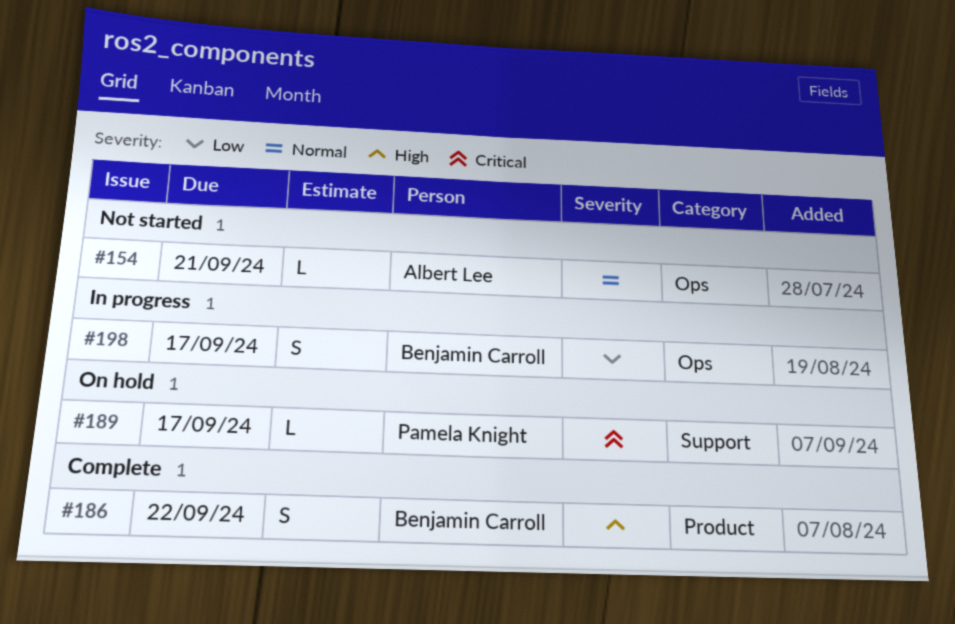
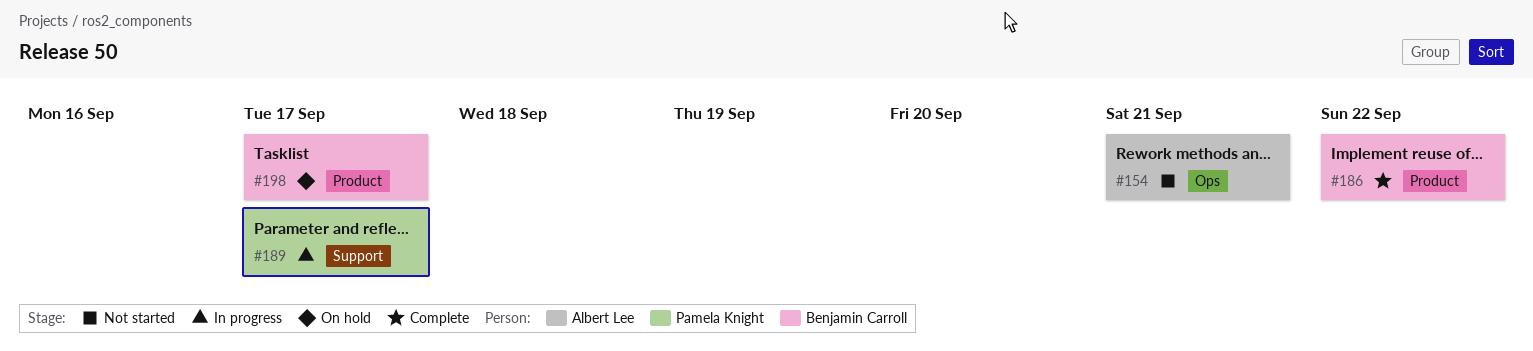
#189, status: On hold -> In progress
#198, status: In progress -> On hold
#198, label: Ops -> Product

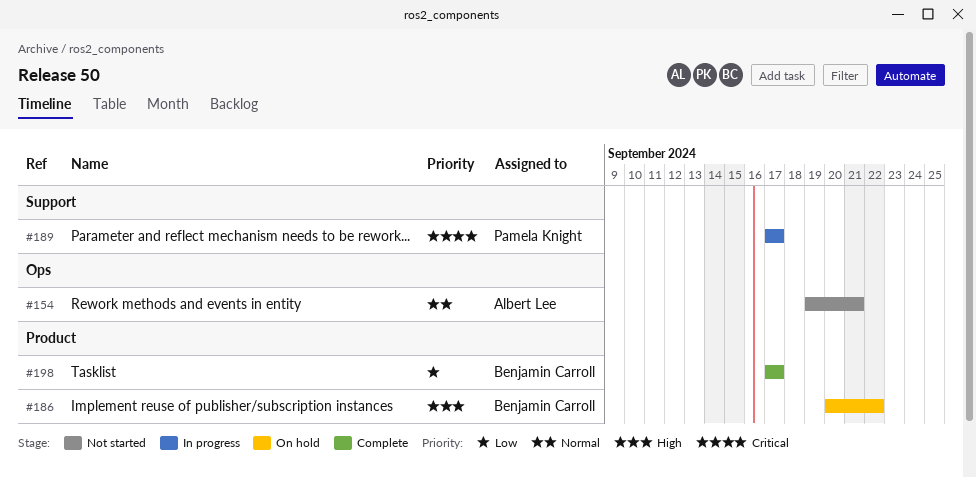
#186, status: Complete -> On hold
#198, status: On hold -> Complete

